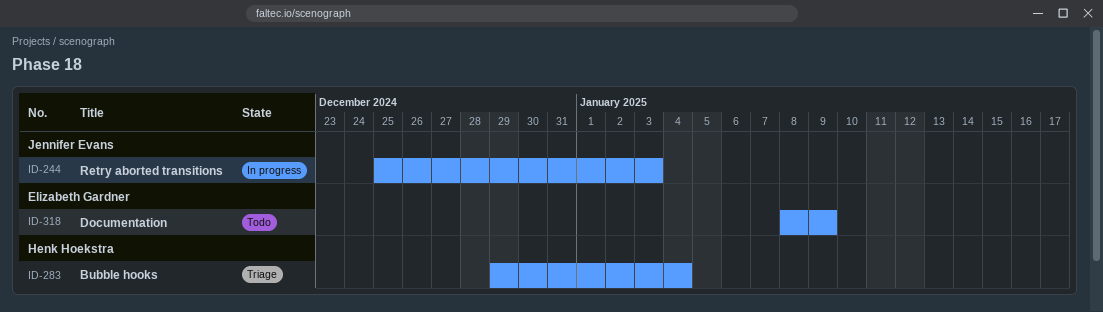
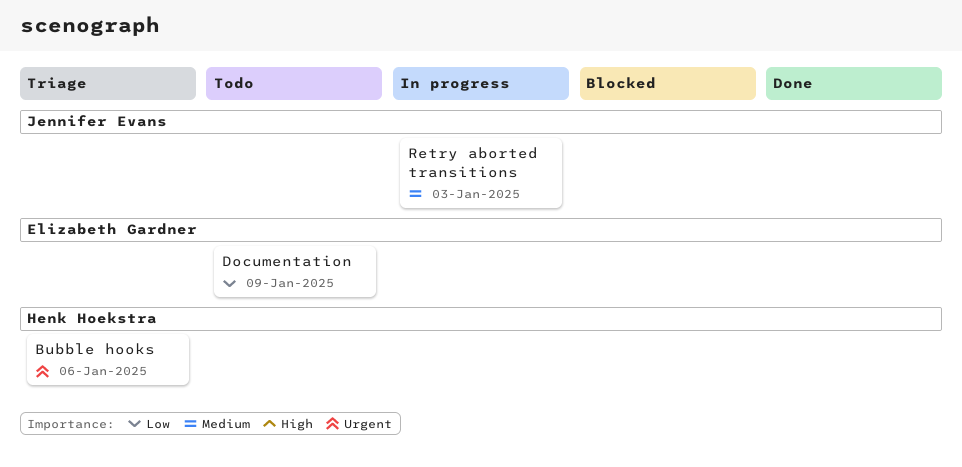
Bubble hooks, due: Jan 4 -> Jan 6

